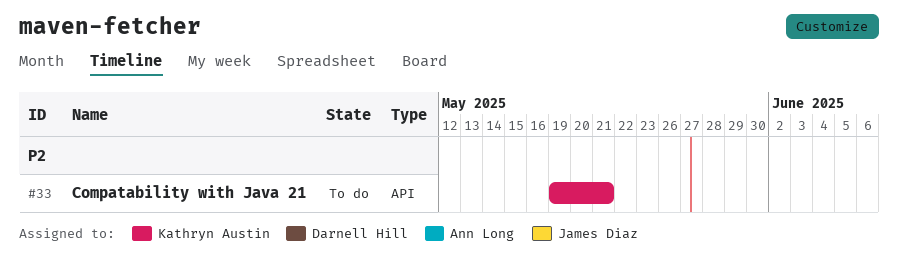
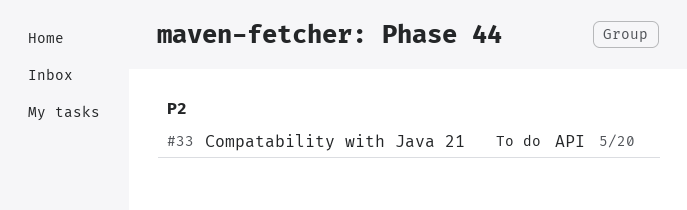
#33, due: May 21 -> May 20

